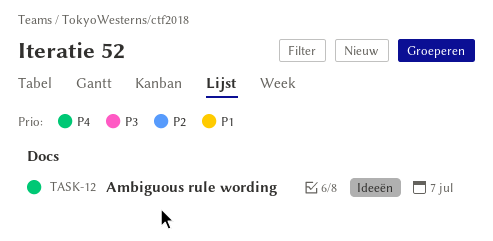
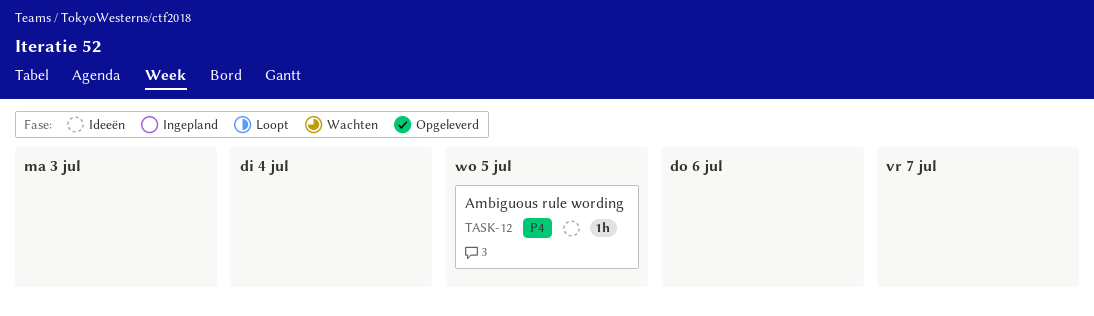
TASK-12, due: Jul 7 -> Jul 5

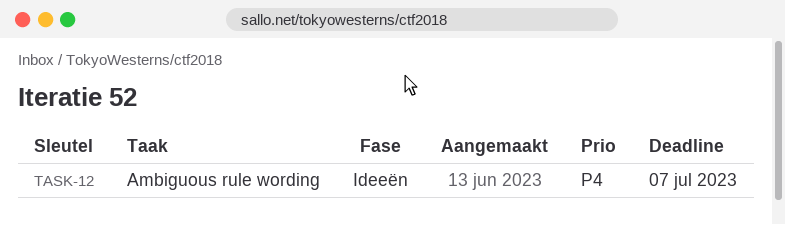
TASK-12, due: Jul 5 -> Jul 7

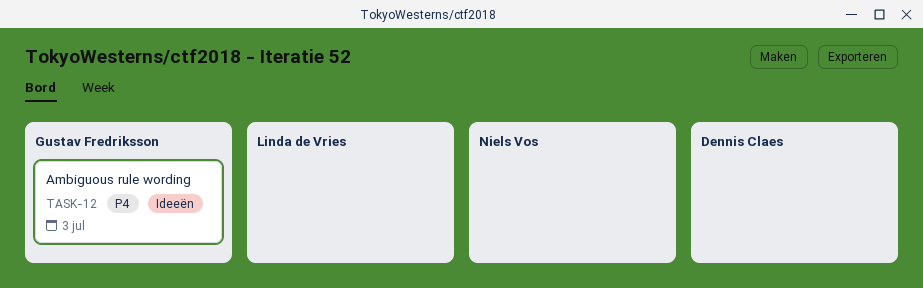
TASK-12, due: Jul 7 -> Jul 3

